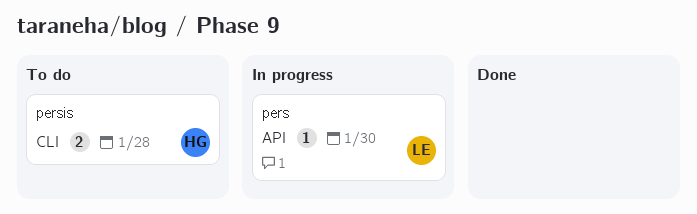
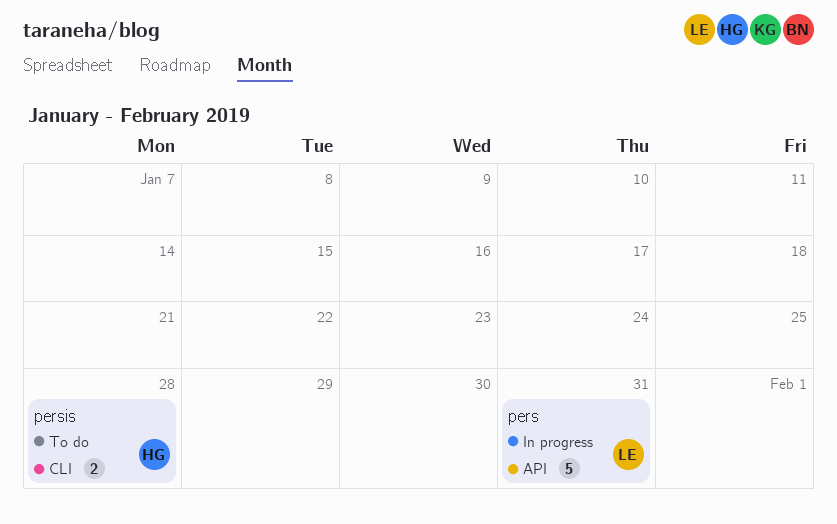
pers, estimate: 1 -> 5
pers, due: Jan 30 -> Jan 31

